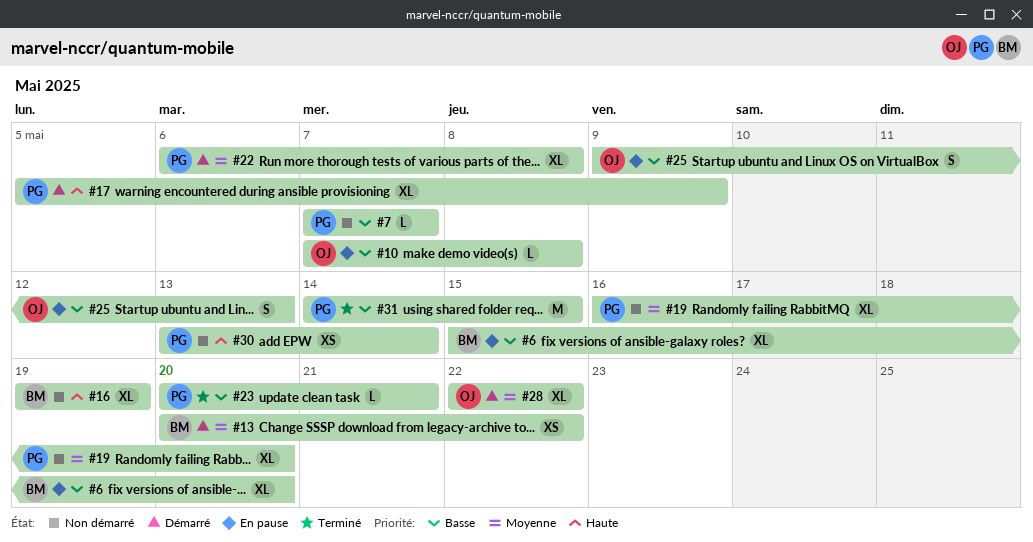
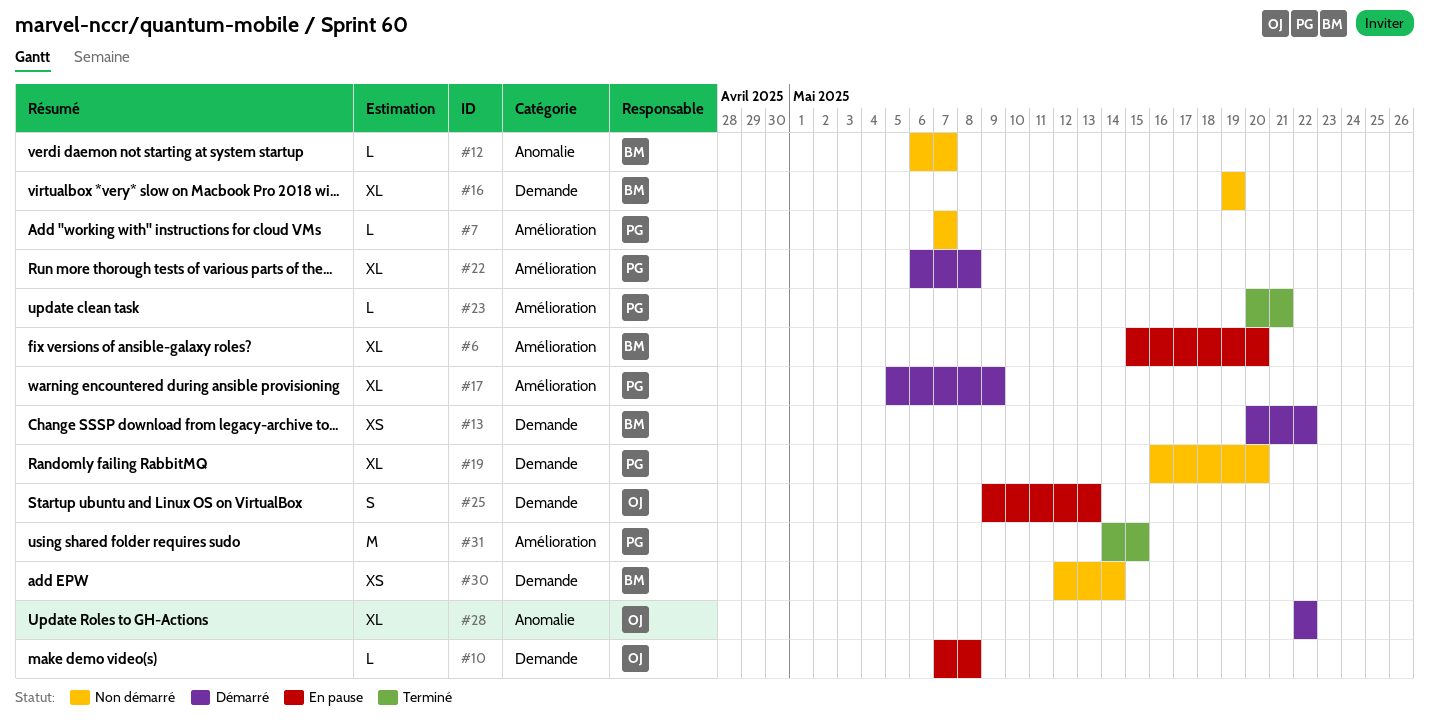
#12: none -> present
#30, owner: PG -> BM
#30, start: May 13 -> May 12

